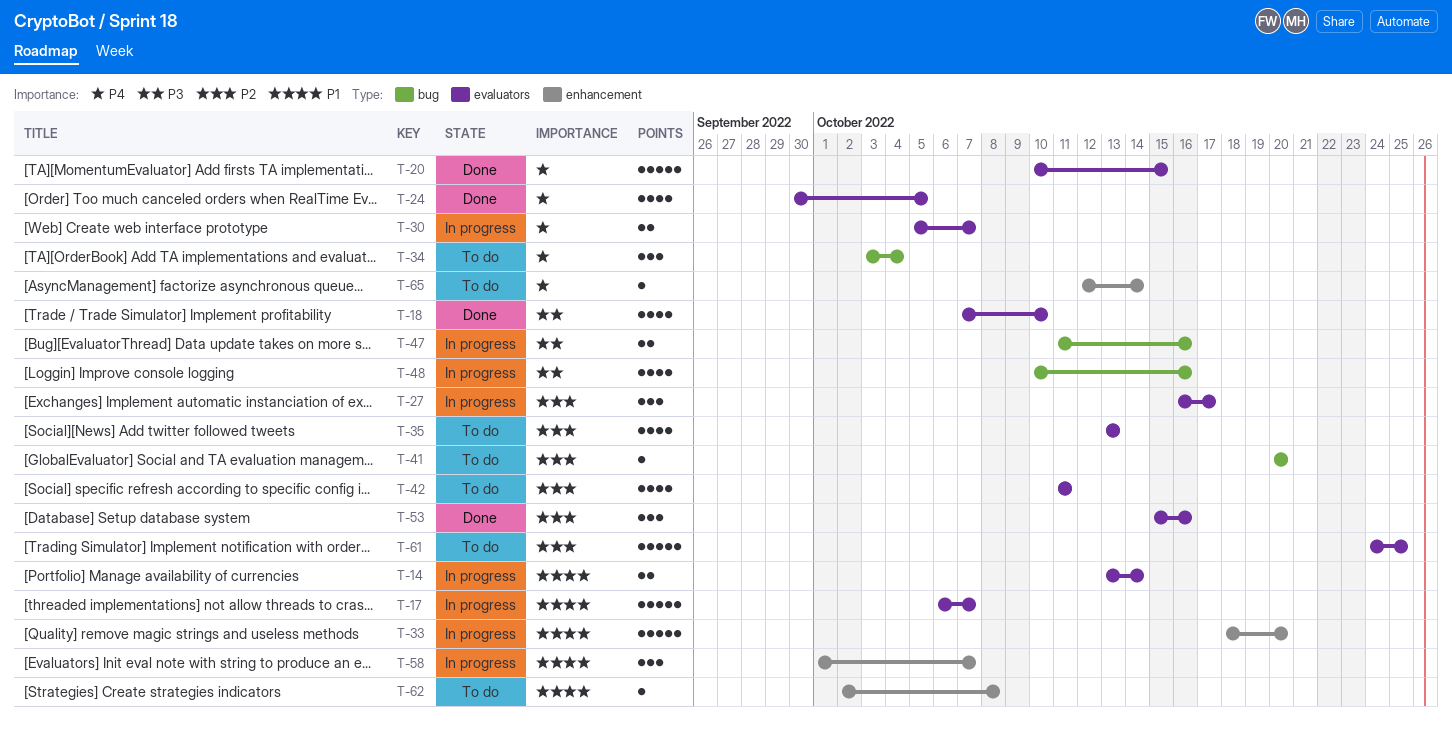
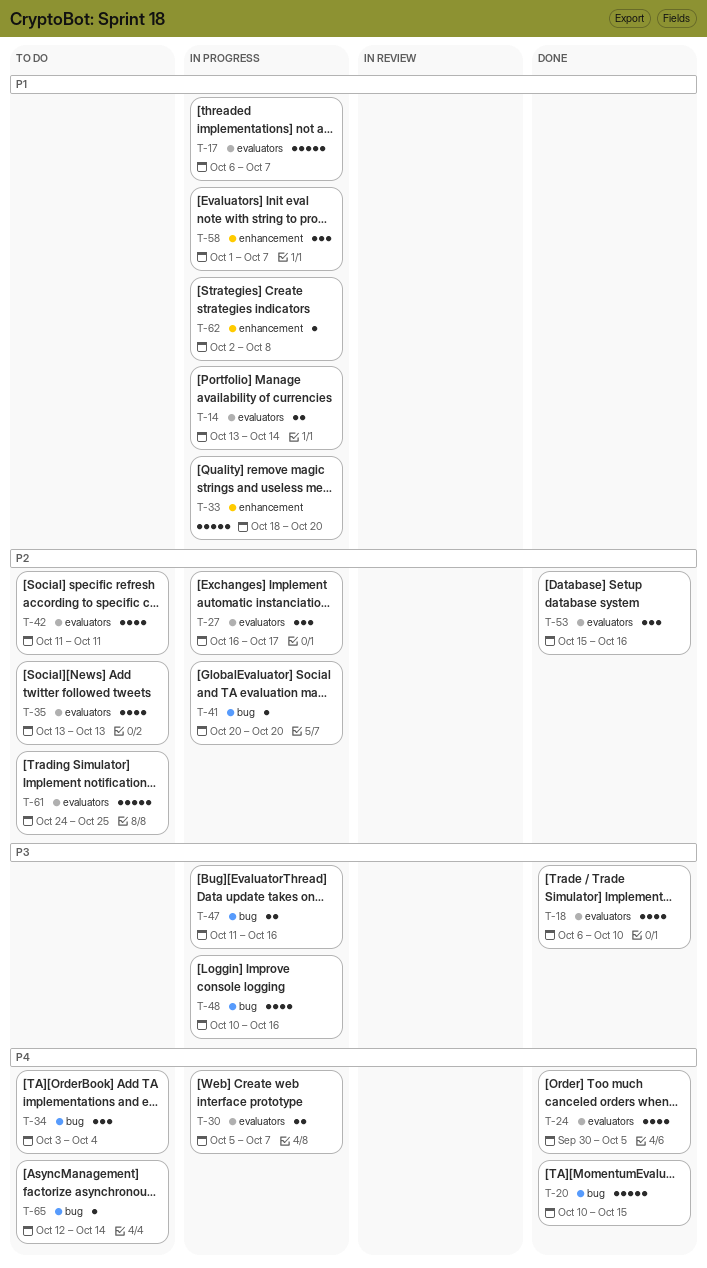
T-18, start: Oct 7 -> Oct 6
T-20, label: evaluators -> bug
T-41, status: To do -> In progress
T-62, status: To do -> In progress
T-65, label: enhancement -> bug

